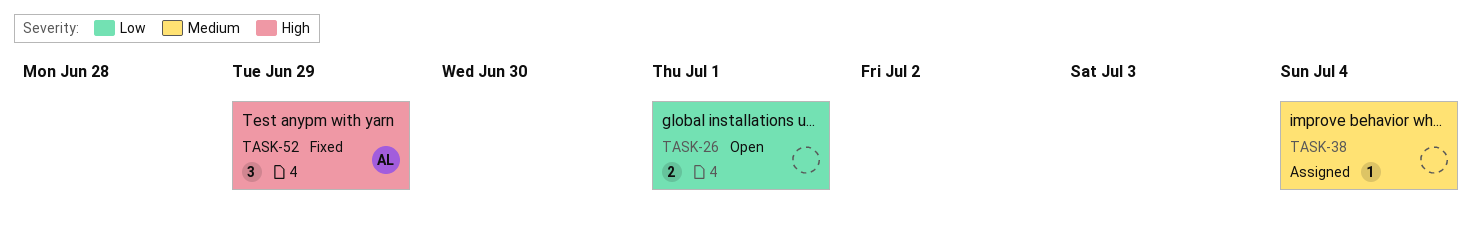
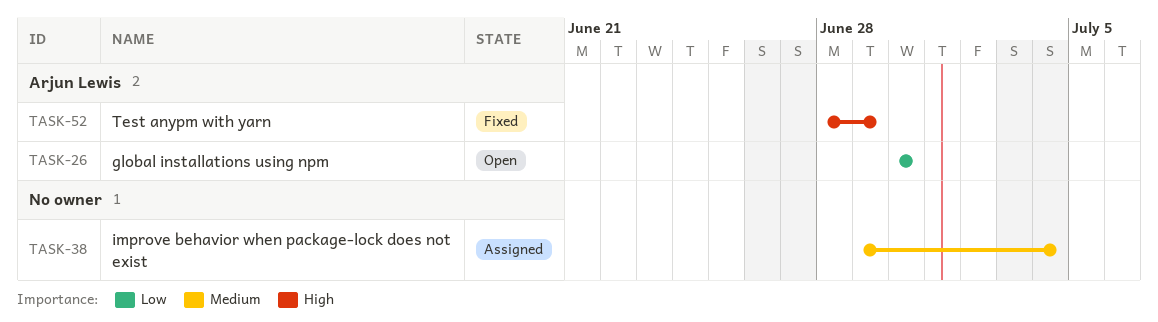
TASK-26, owner: none -> Arjun Lewis
TASK-26, due: Jul 1 -> Jun 30

